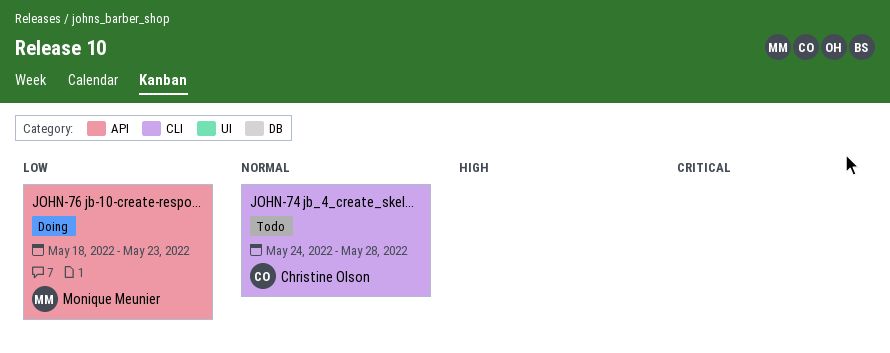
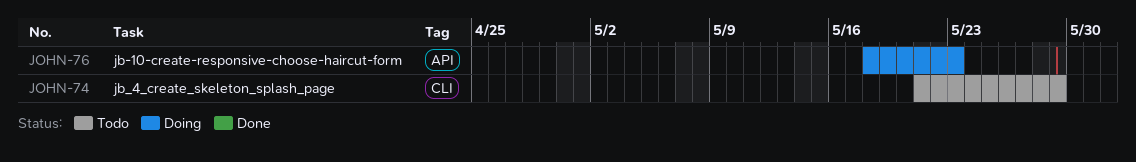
JOHN-74, start: May 24 -> May 21
JOHN-74, due: May 28 -> May 29

